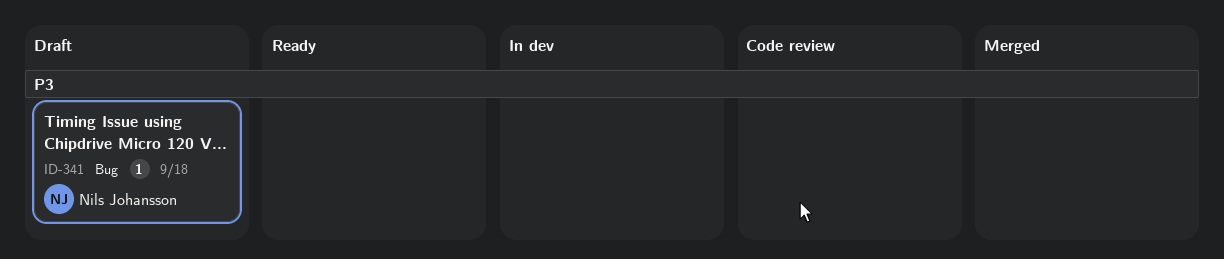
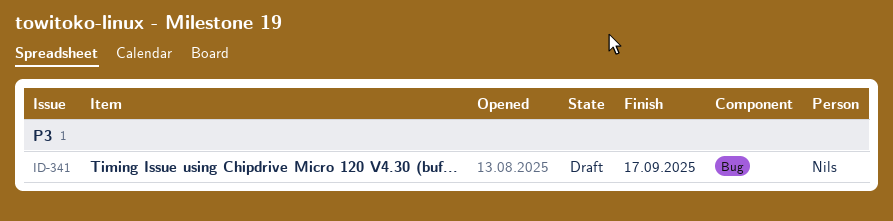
ID-341, due: Sep 18 -> Sep 17

